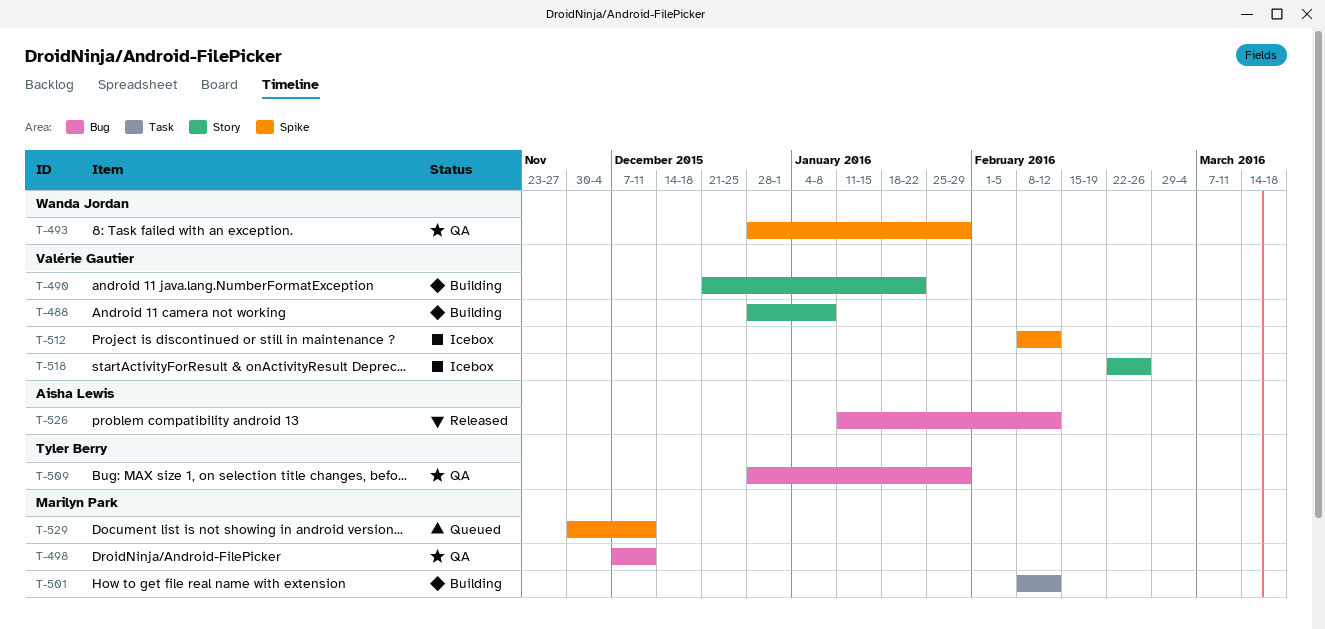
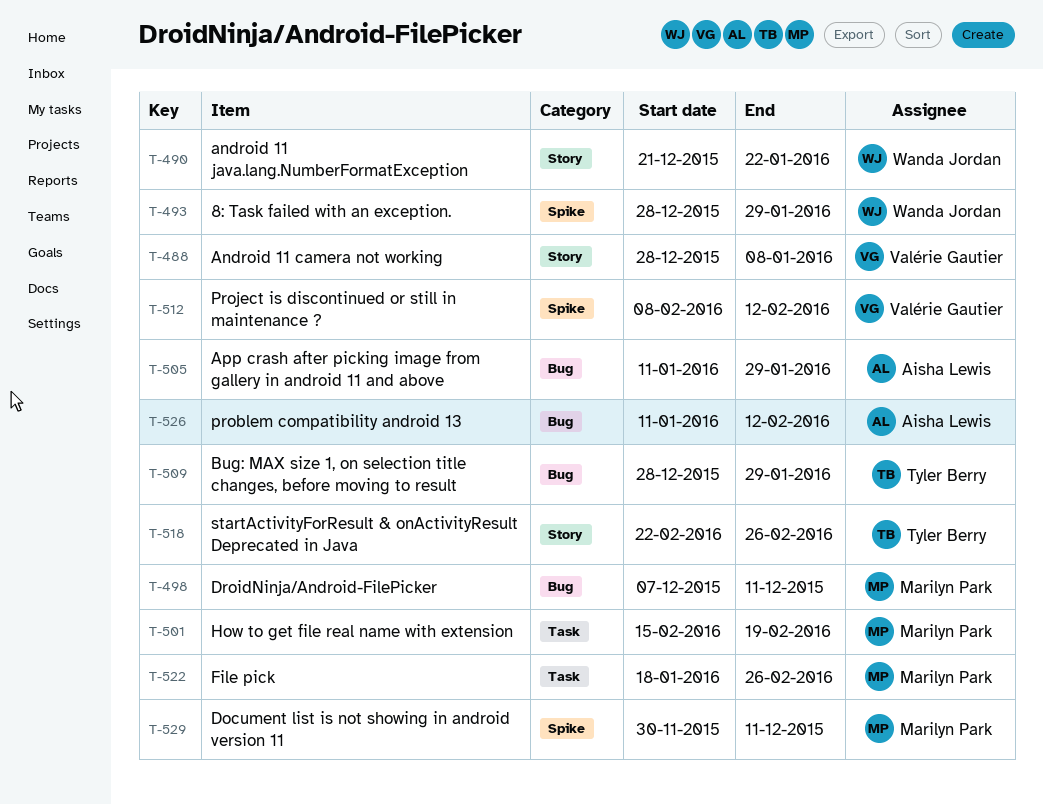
T-490, owner: Valérie Gautier -> Wanda Jordan
T-501, start: Feb 8 -> Feb 15
T-501, due: Feb 12 -> Feb 19
T-505: none -> present
T-518, owner: Valérie Gautier -> Tyler Berry
T-522: none -> present

